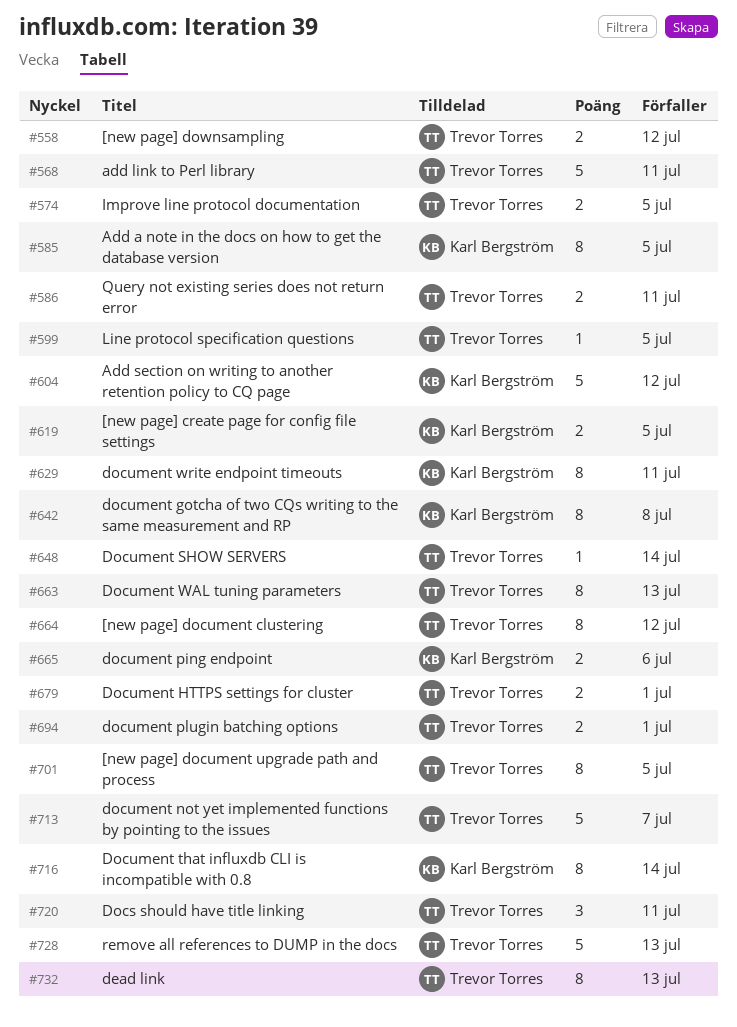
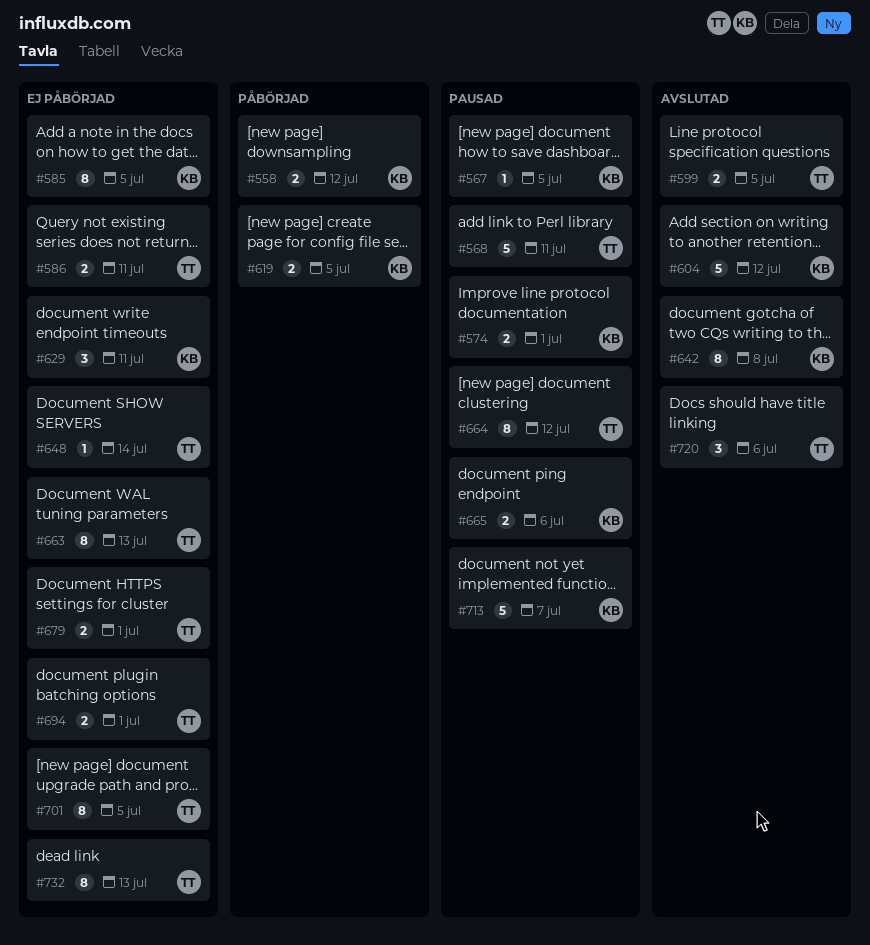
#558, owner: Trevor Torres -> Karl Bergström
#567: none -> present
#574, owner: Trevor Torres -> Karl Bergström
#574, due: Jul 5 -> Jul 1
#599, estimate: 1 -> 2
#629, estimate: 8 -> 3
#713, owner: Trevor Torres -> Karl Bergström
#716: present -> none
#720, due: Jul 11 -> Jul 6
#728: present -> none

